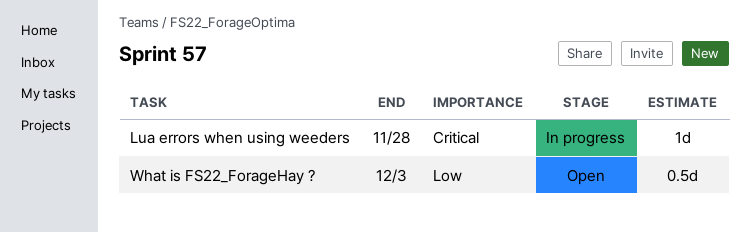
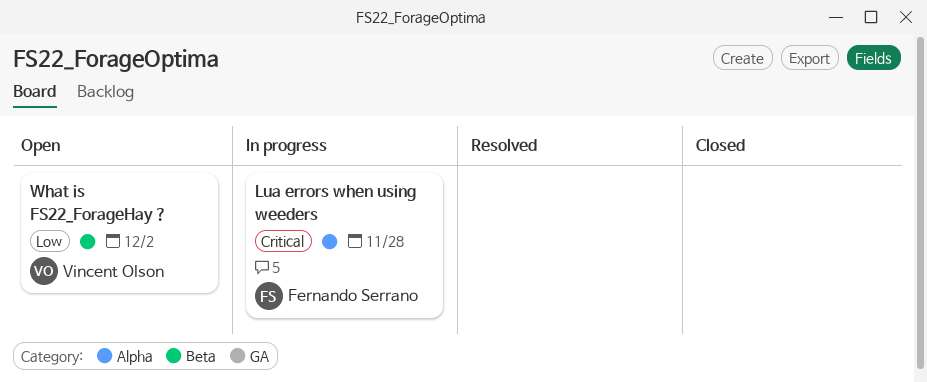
What is FS22_ForageHay ?, due: Dec 3 -> Dec 2

